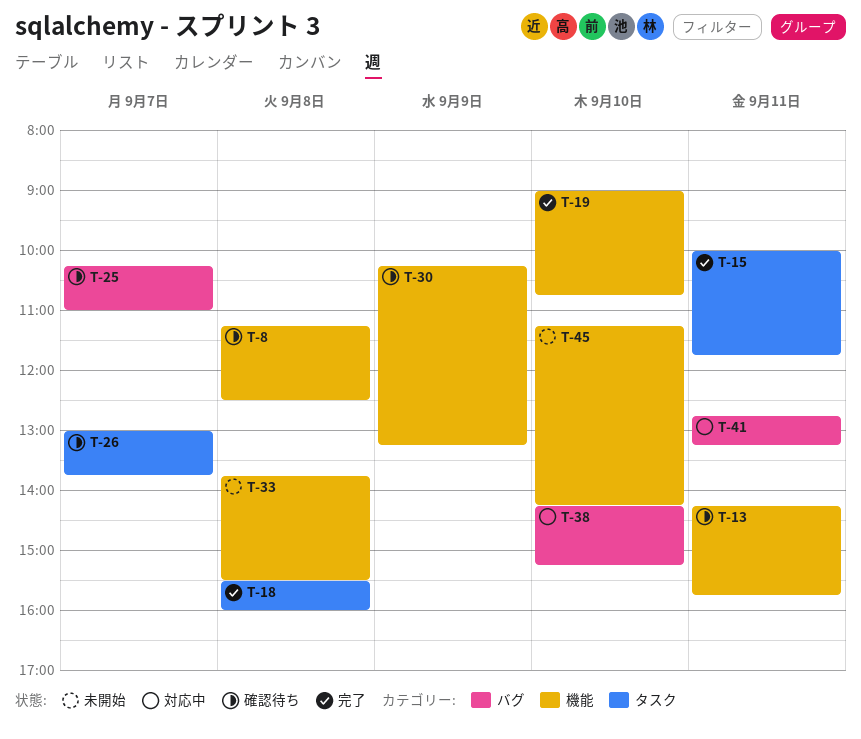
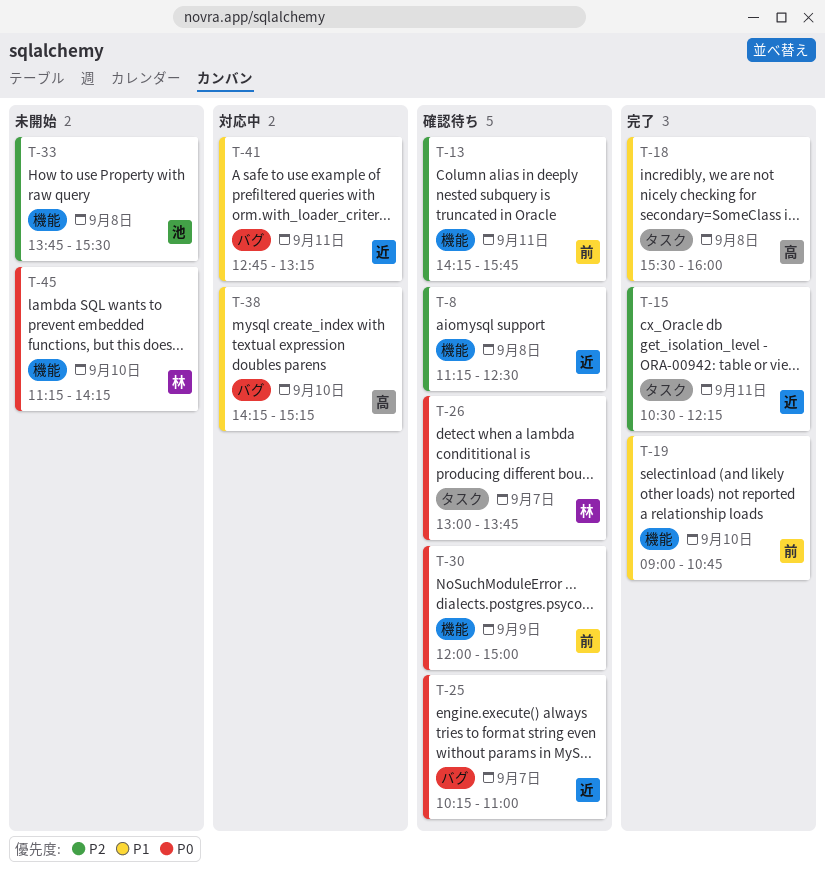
T-15, begins: 10:00 -> 10:30
T-15, ends: 11:45 -> 12:15
T-30, begins: 10:15 -> 12:00
T-30, ends: 13:15 -> 15:00

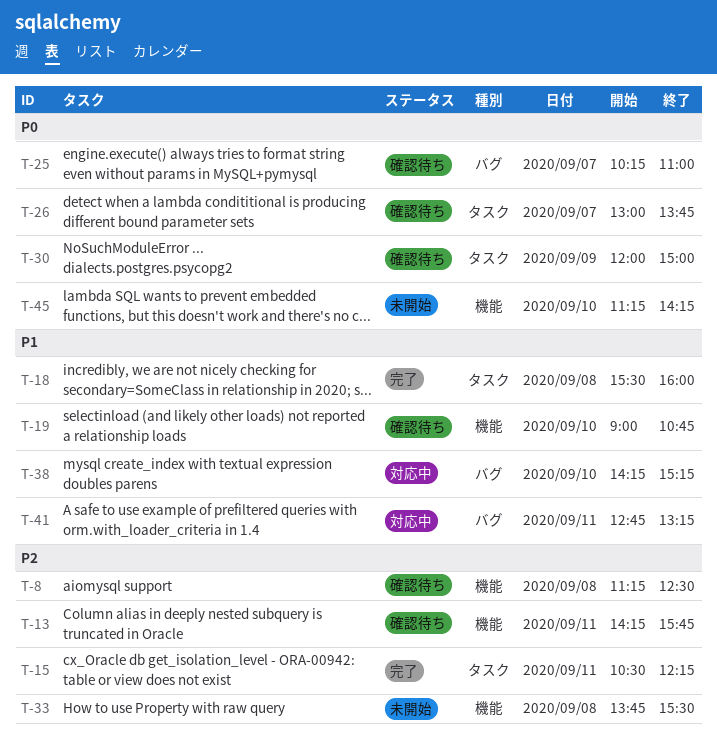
T-19, status: 完了 -> 確認待ち
T-30, label: 機能 -> タスク

